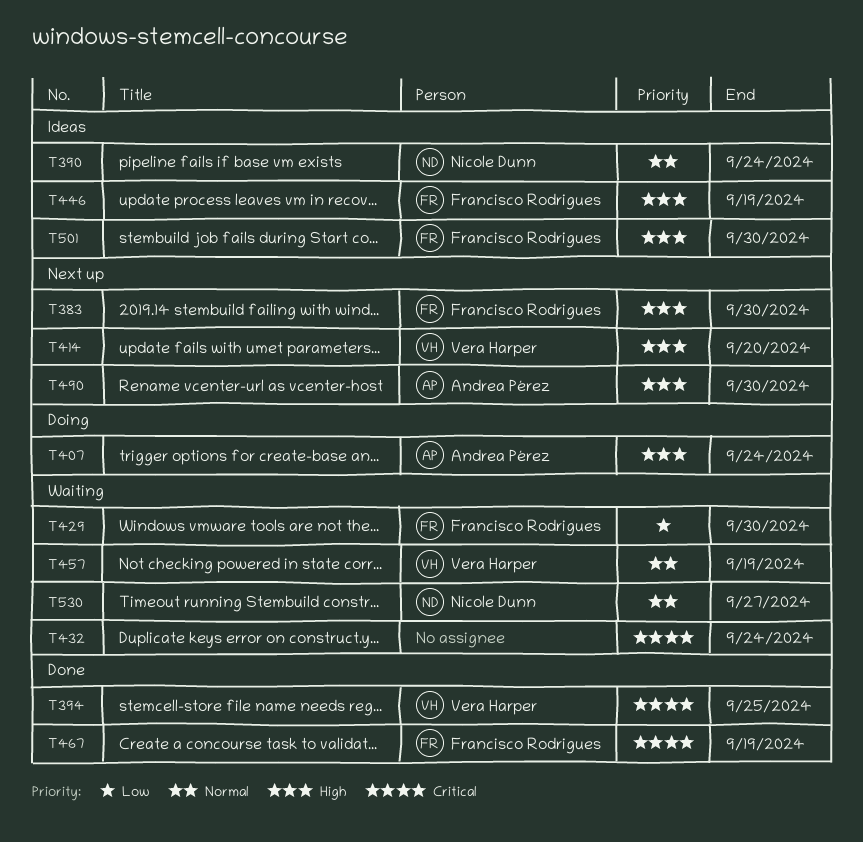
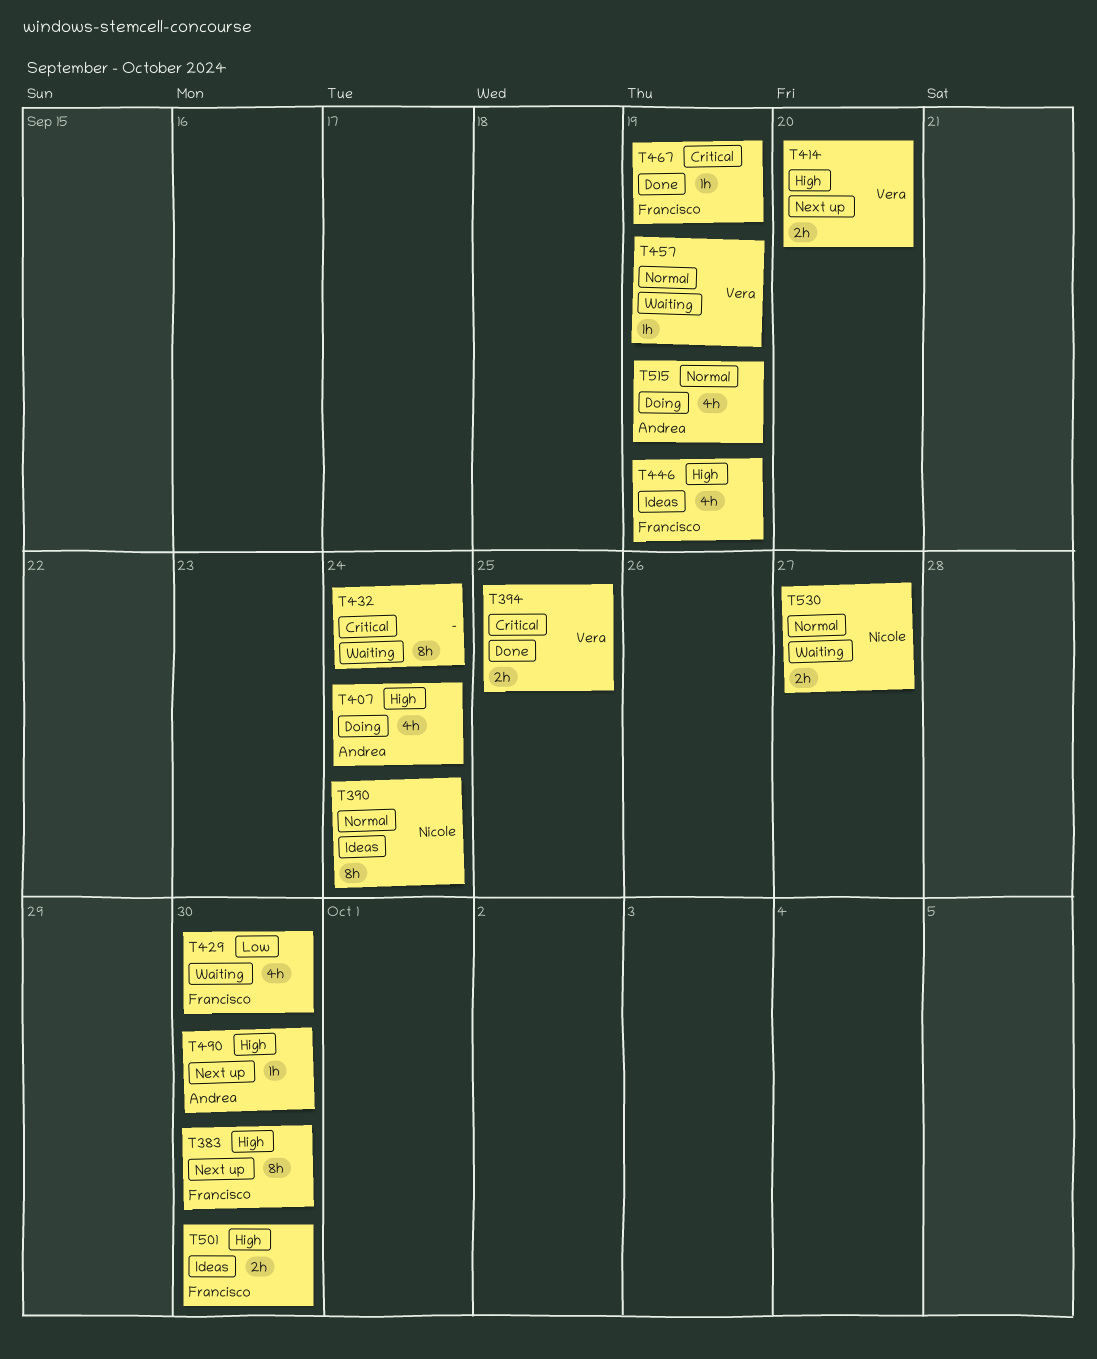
T515: none -> present

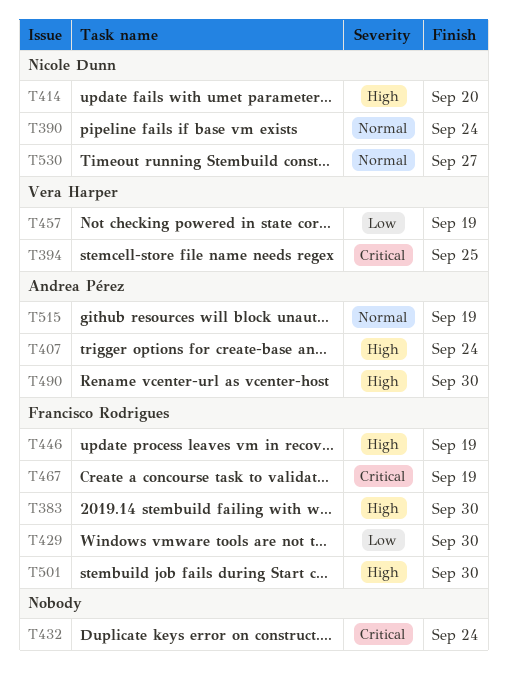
T414, owner: Vera Harper -> Nicole Dunn
T457, priority: Normal -> Low

